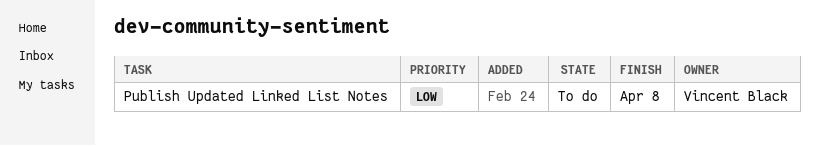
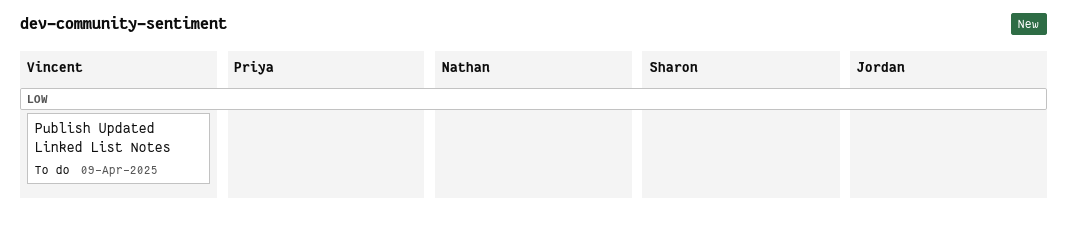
Publish Updated Linked List Notes, due: Apr 8 -> Apr 9

